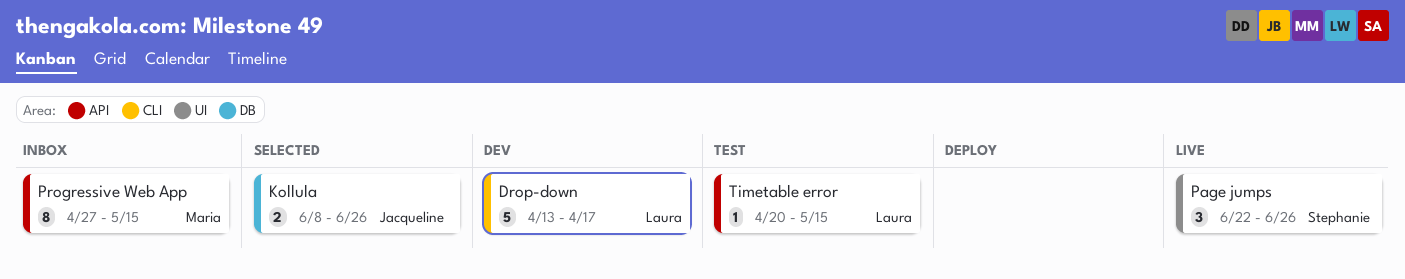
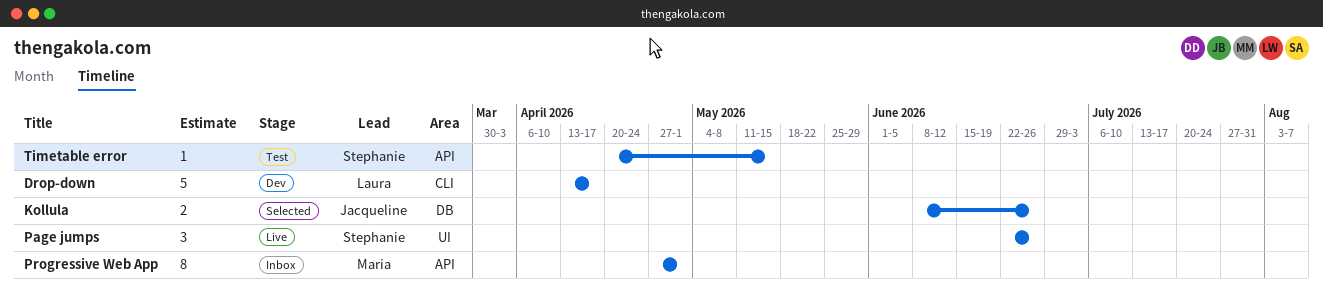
Progressive Web App, due: May 15 -> May 1
Timetable error, owner: Laura -> Stephanie

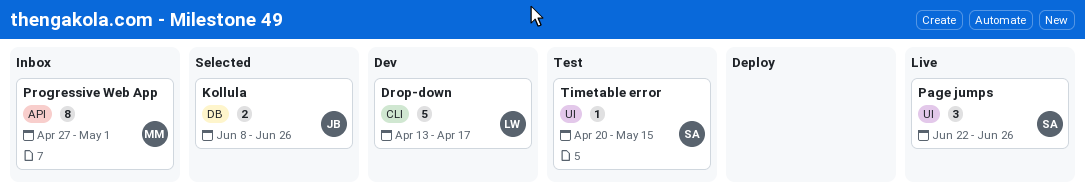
Timetable error, label: API -> UI

